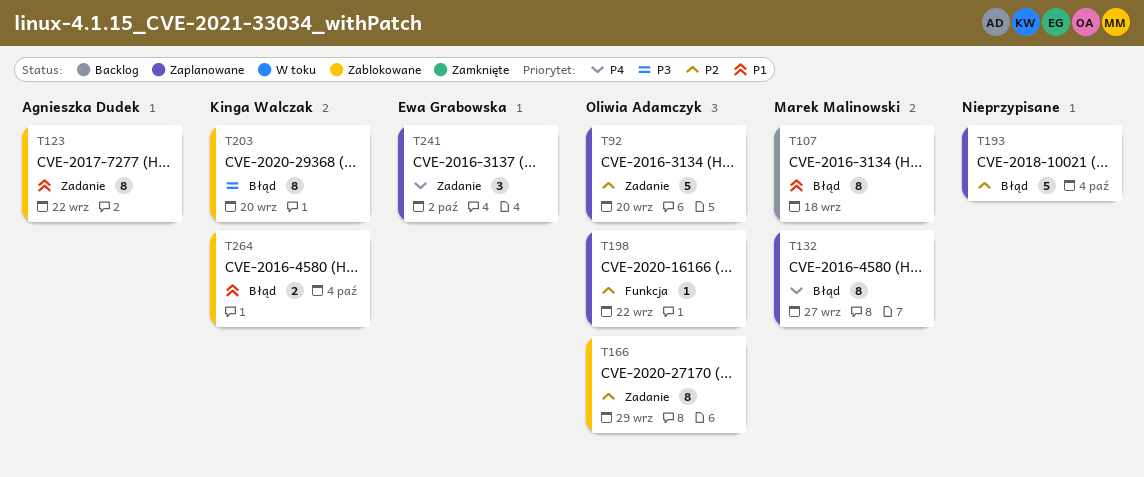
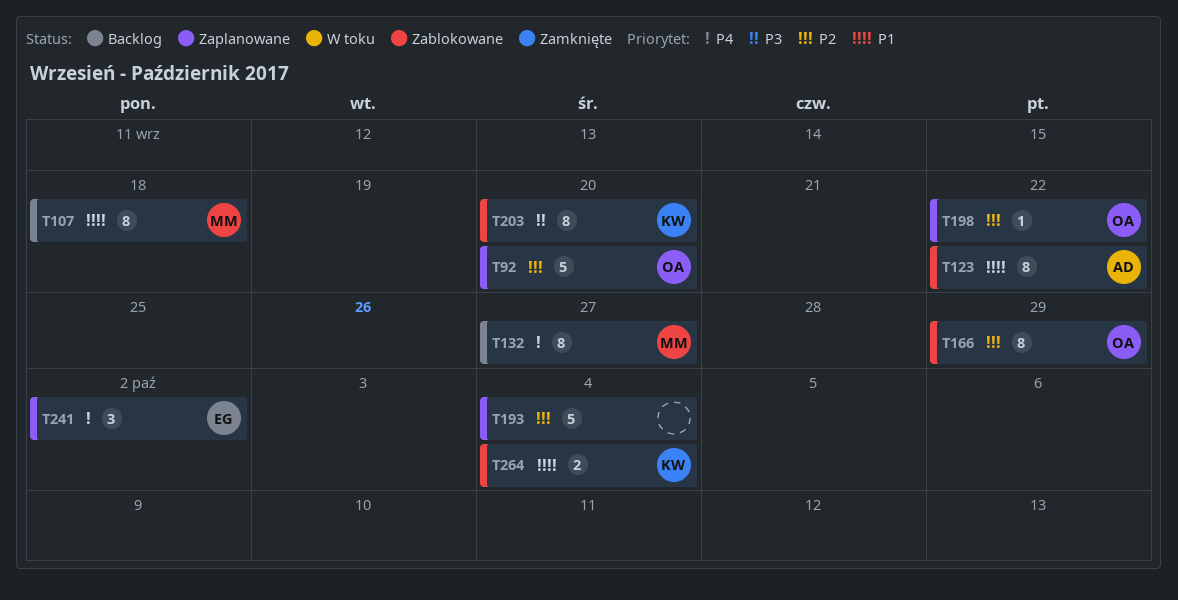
T132, status: Zaplanowane -> Backlog

